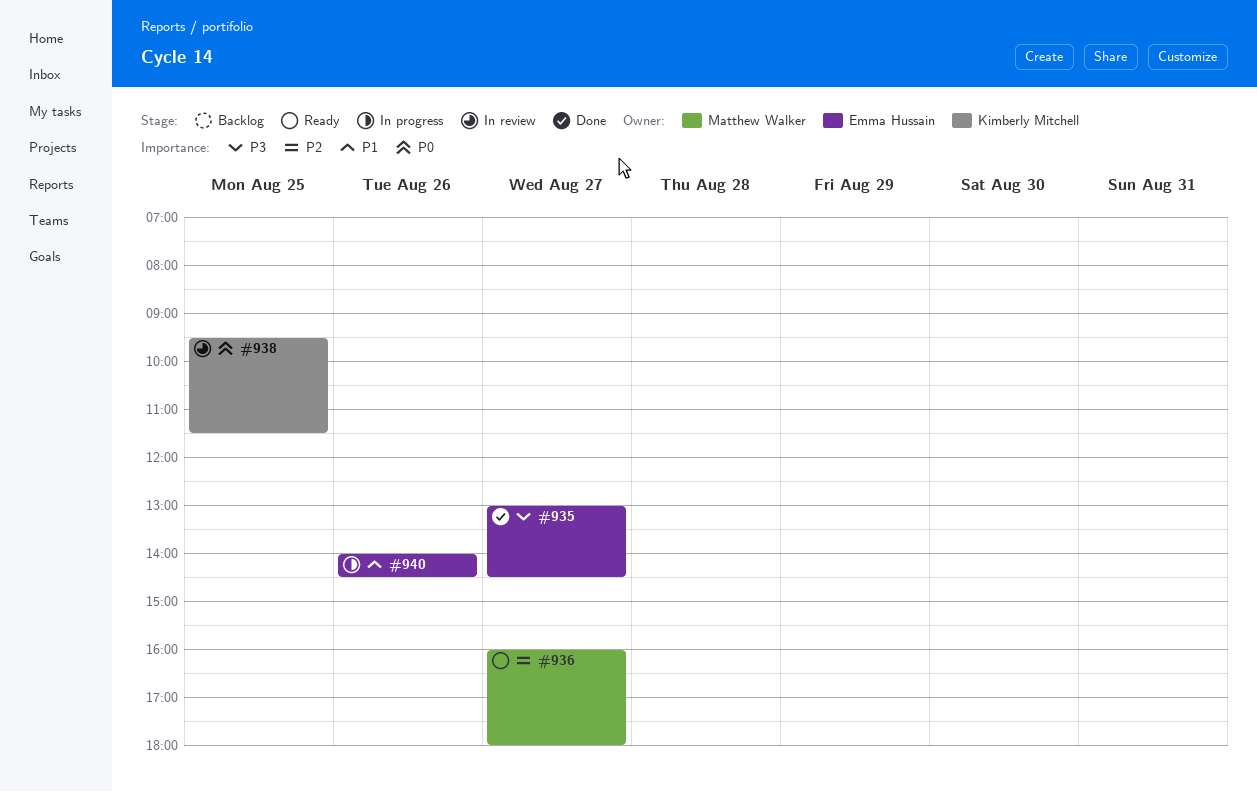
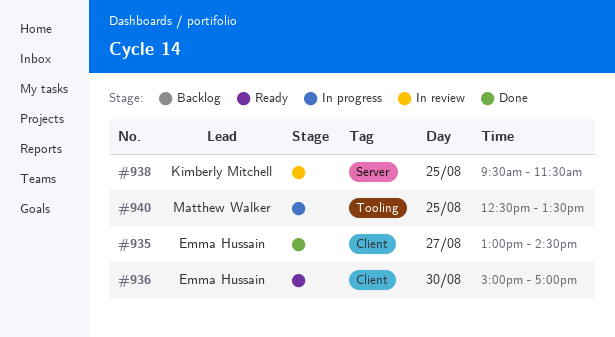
#936, owner: Matthew Walker -> Emma Hussain
#936, day: Aug 27 -> Aug 30
#936, begins: 16:00 -> 15:00
#936, ends: 18:00 -> 17:00
#940, owner: Emma Hussain -> Matthew Walker
#940, day: Aug 26 -> Aug 25
#940, begins: 14:00 -> 12:30
#940, ends: 14:30 -> 13:30

